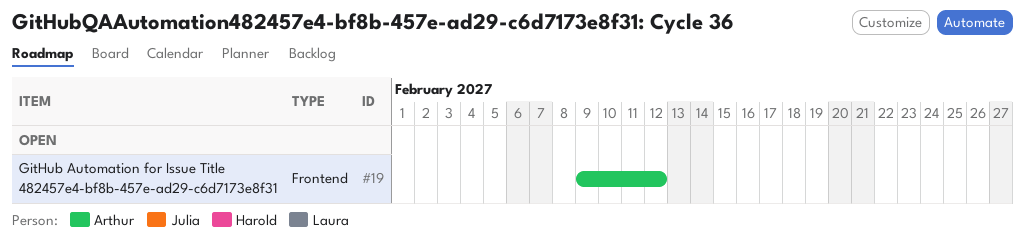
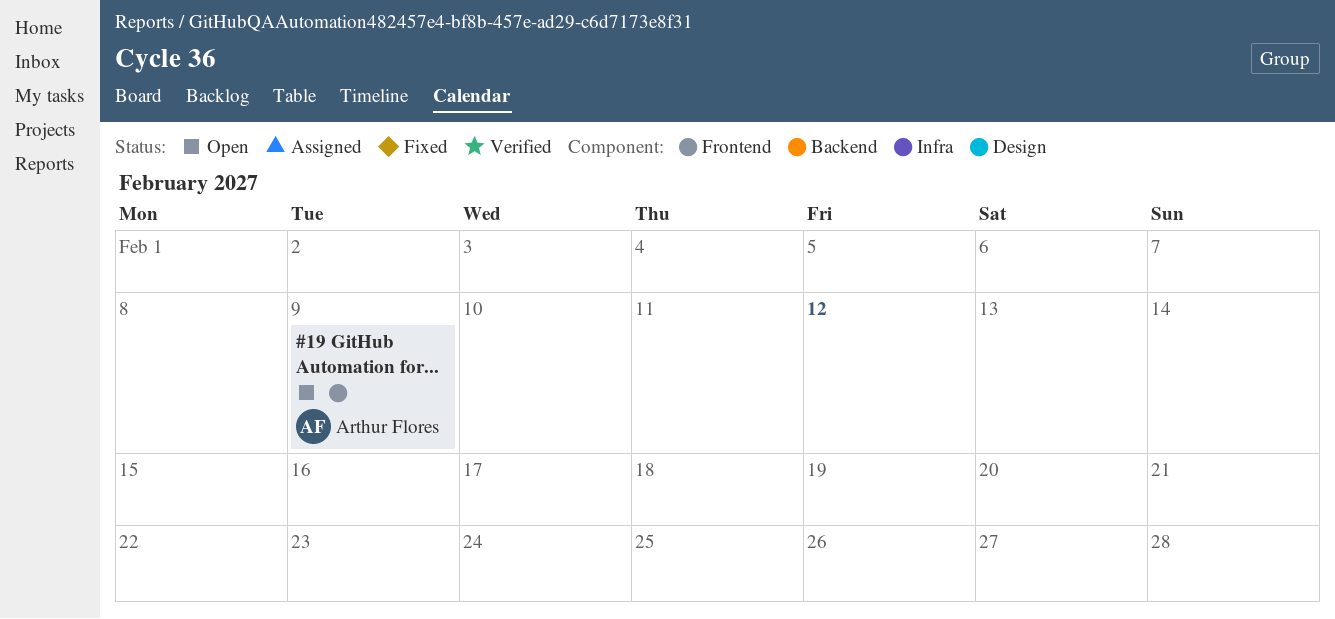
#19, due: Feb 12 -> Feb 9

